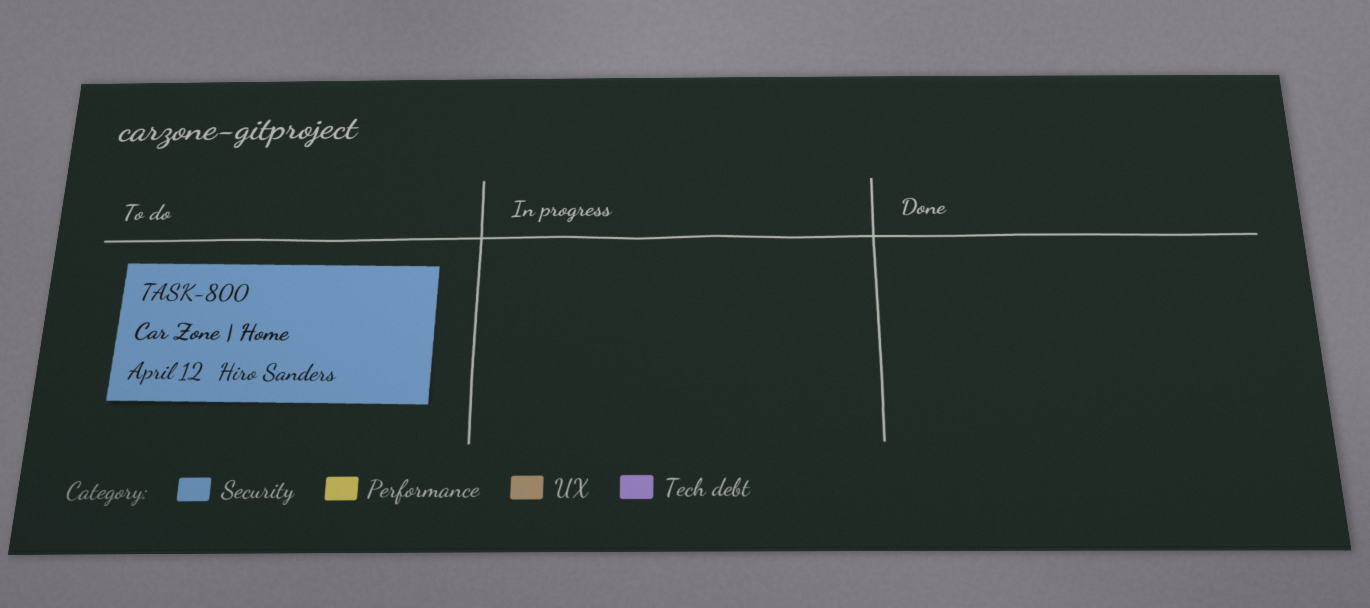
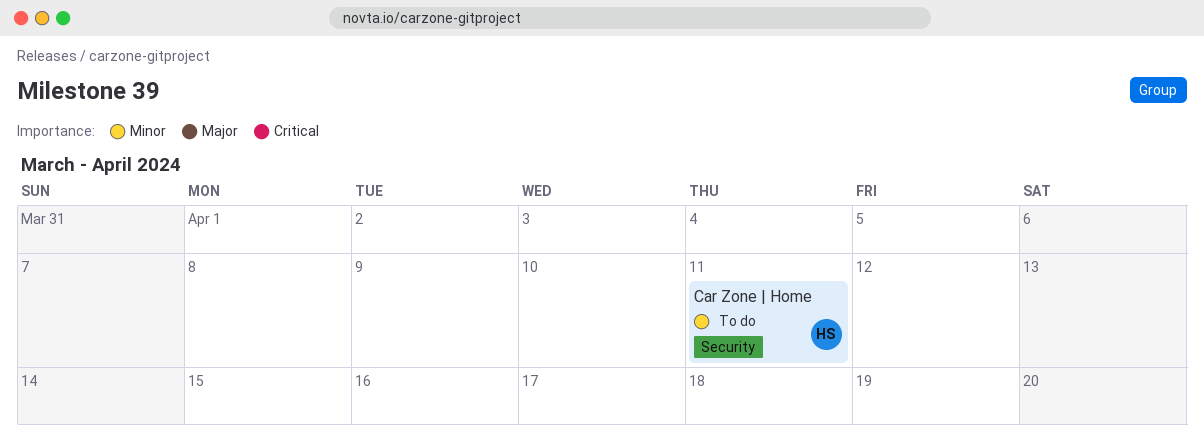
Car Zone | Home, due: Apr 12 -> Apr 11

